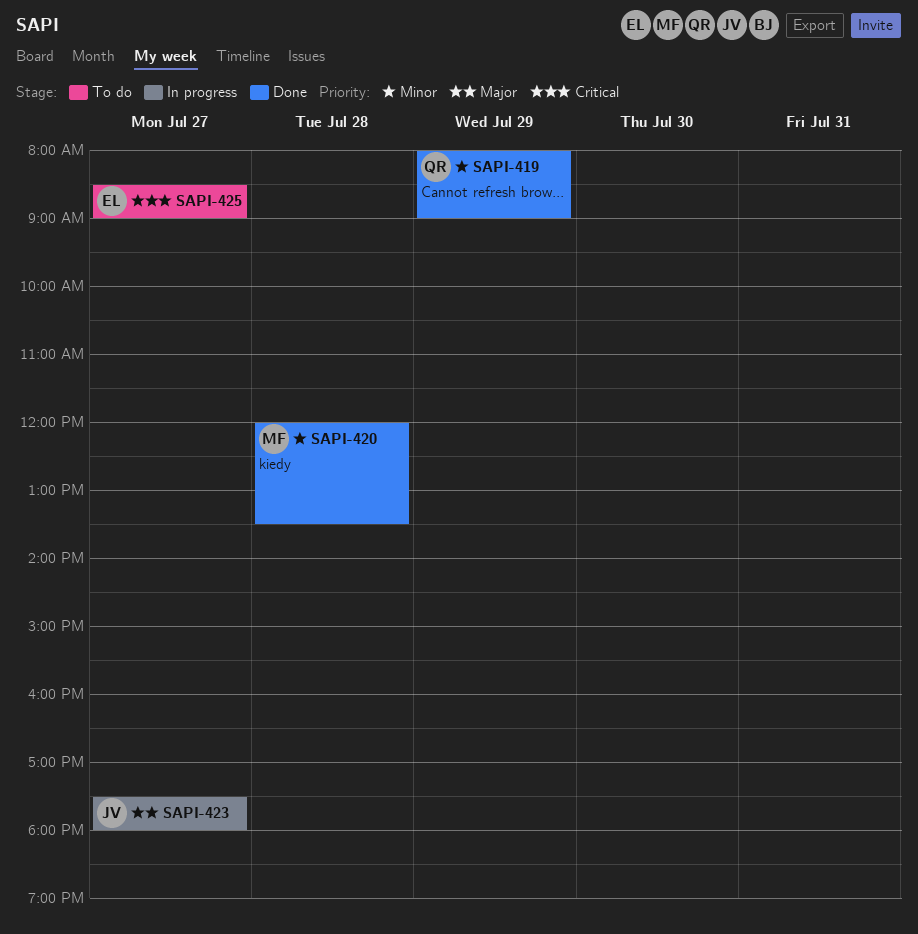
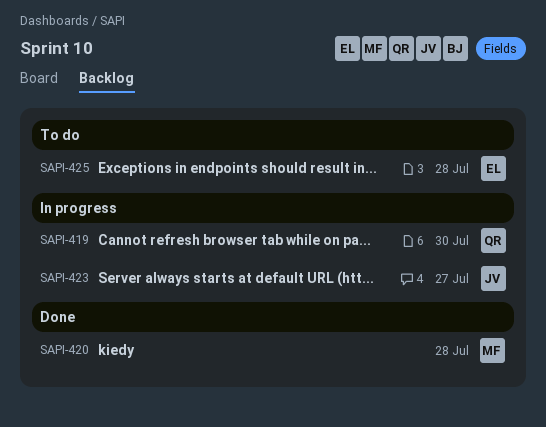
SAPI-419, status: Done -> In progress
SAPI-419, day: Jul 29 -> Jul 30
SAPI-425, day: Jul 27 -> Jul 28

